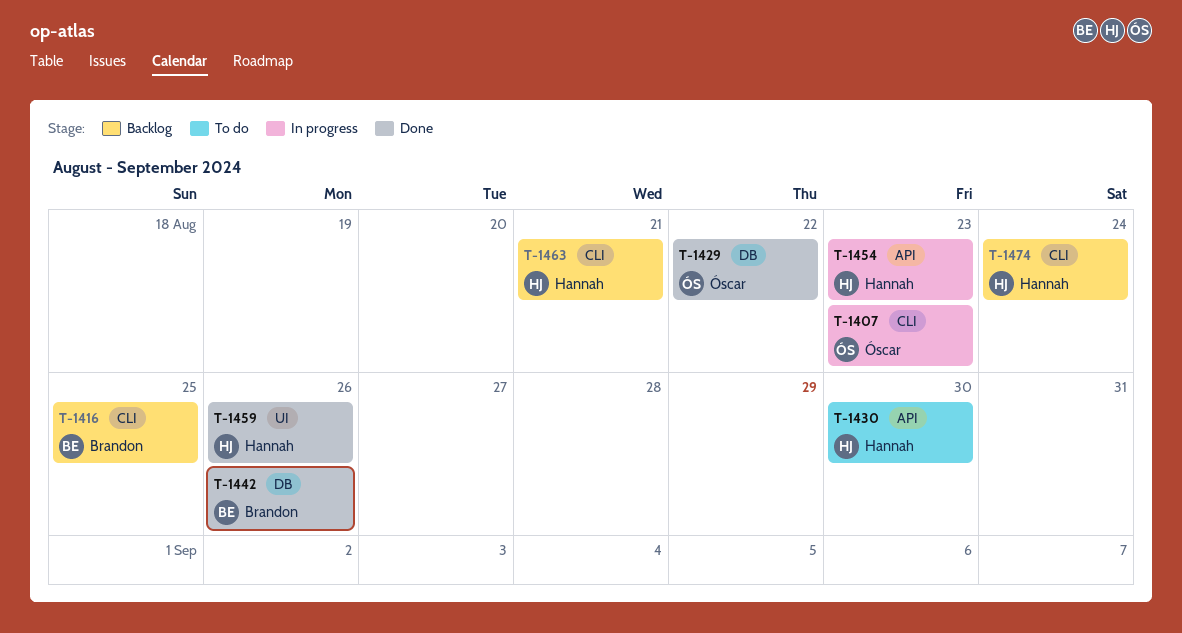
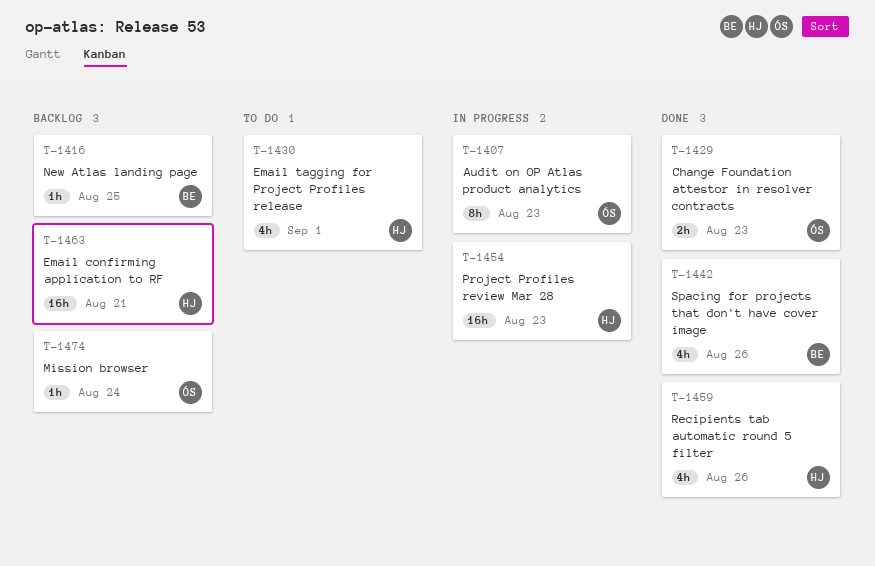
T-1429, due: Aug 22 -> Aug 23
T-1430, due: Aug 30 -> Sep 1
T-1474, owner: Hannah -> Óscar

